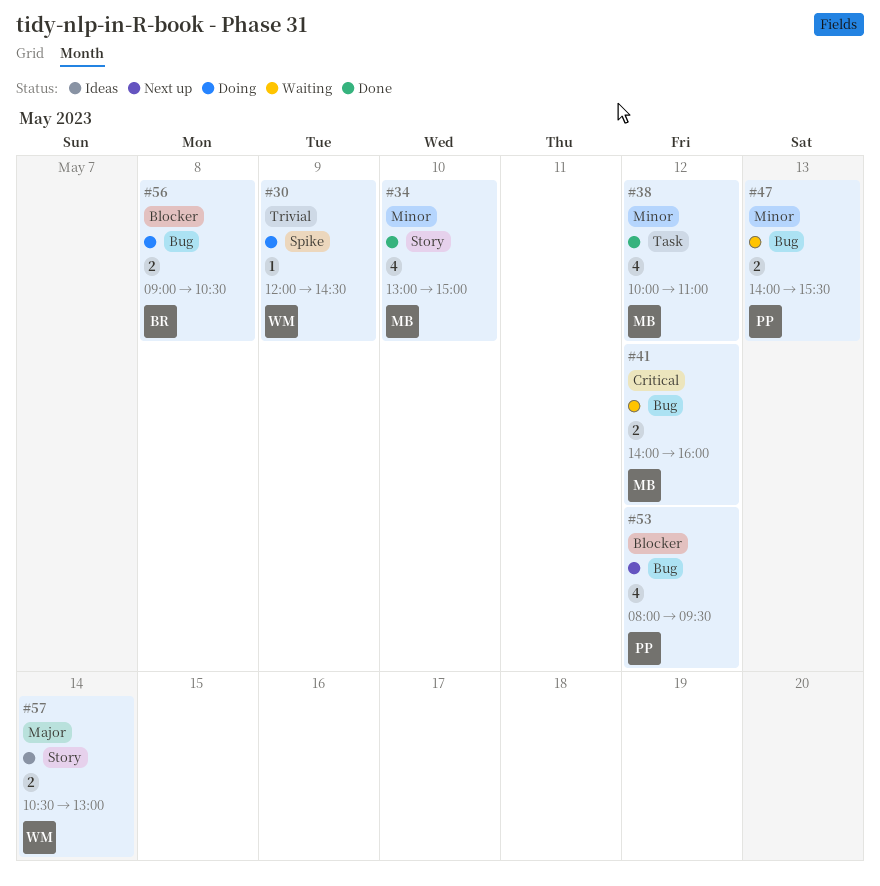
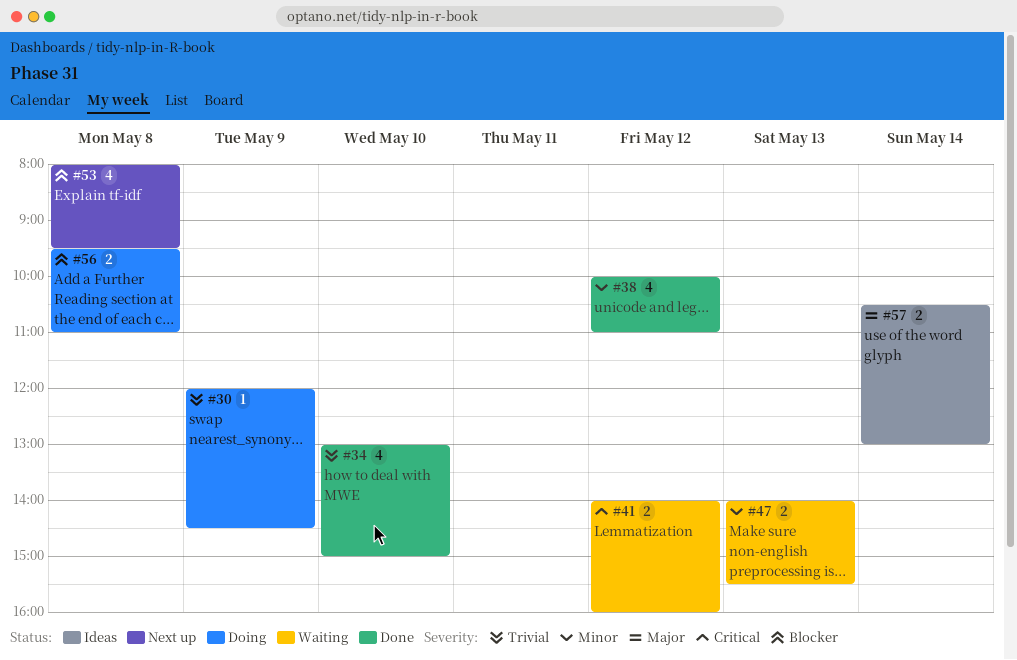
#34, priority: Minor -> Trivial
#53, day: May 12 -> May 8
#56, begins: 09:00 -> 09:30
#56, ends: 10:30 -> 11:00

